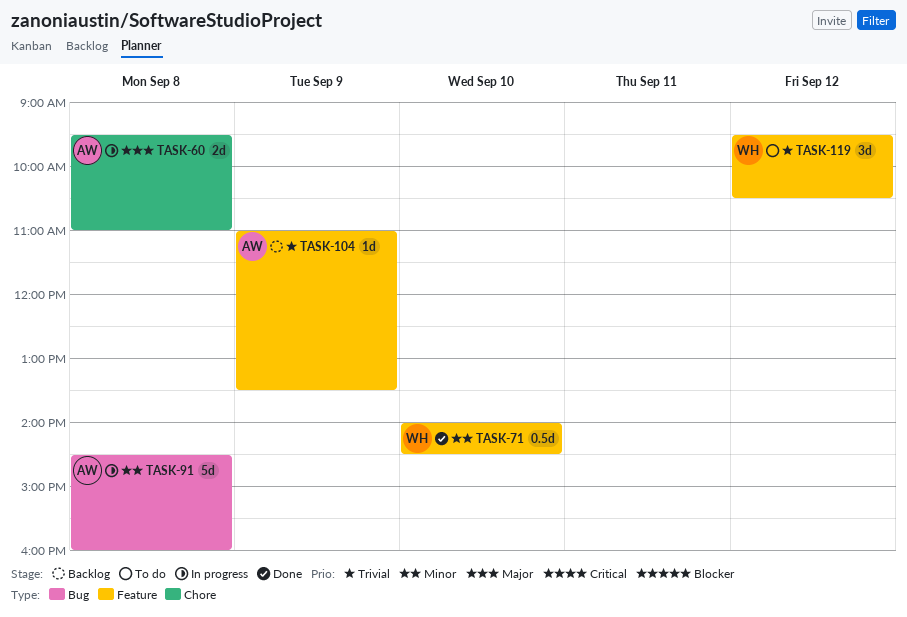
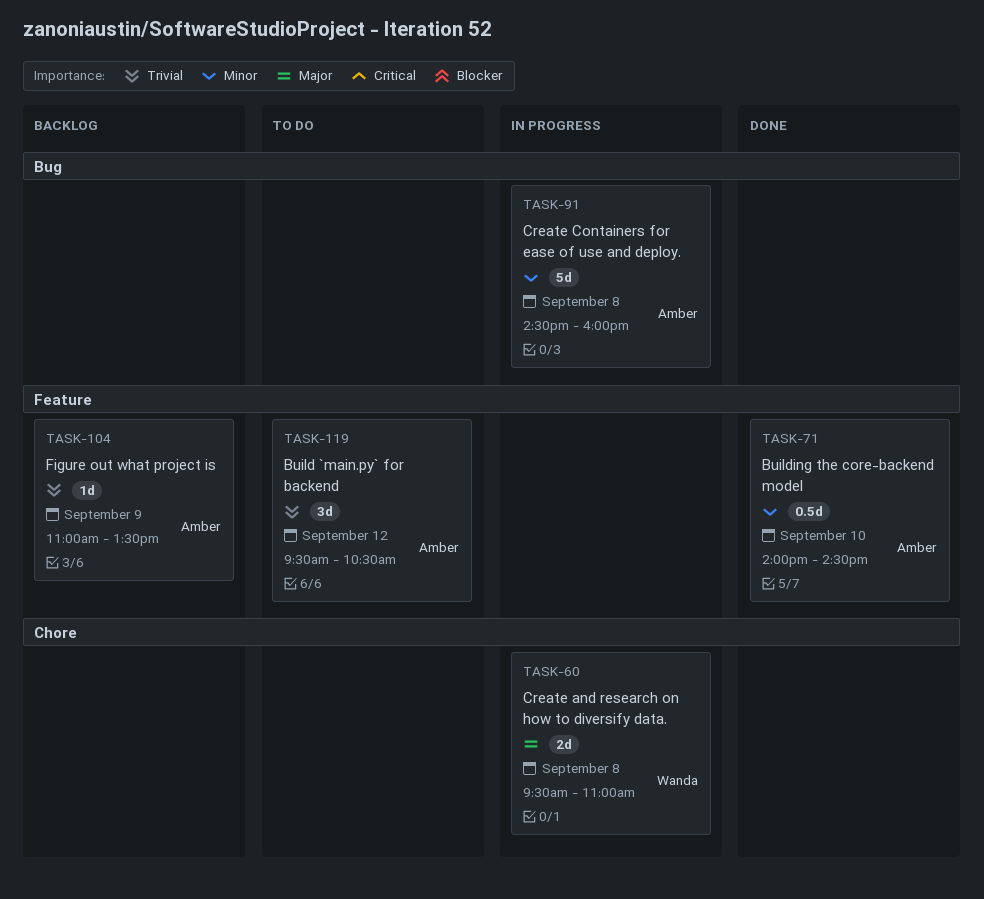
TASK-60, owner: Amber -> Wanda
TASK-71, owner: Wanda -> Amber
TASK-119, owner: Wanda -> Amber

